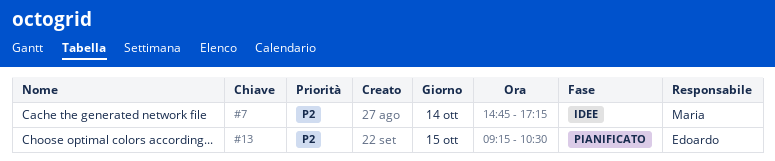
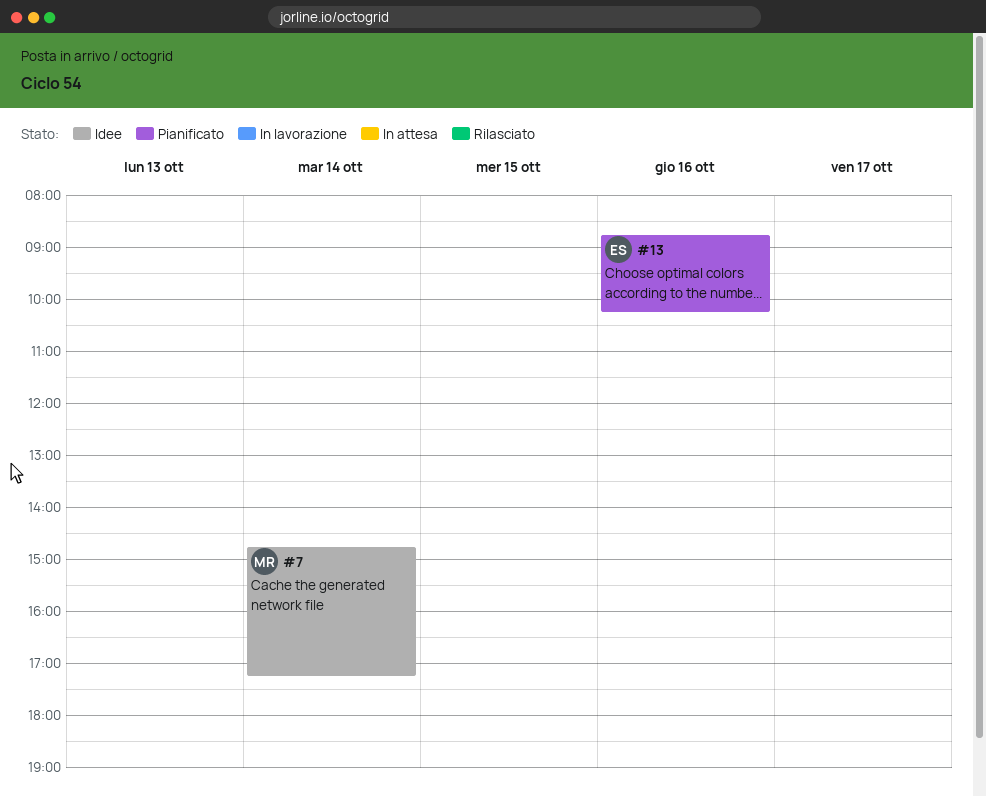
#13, day: Oct 15 -> Oct 16
#13, begins: 09:15 -> 08:45
#13, ends: 10:30 -> 10:15

